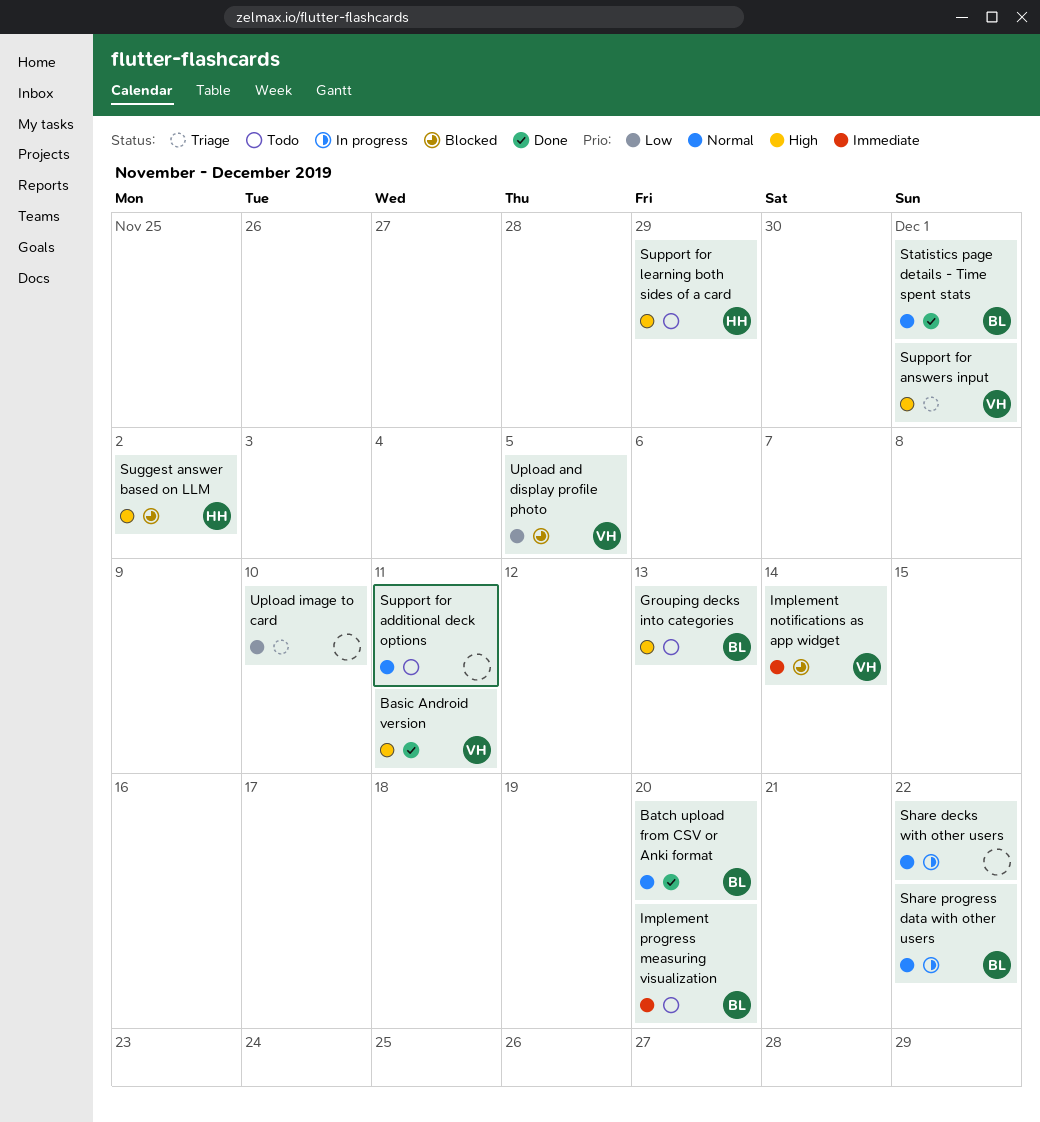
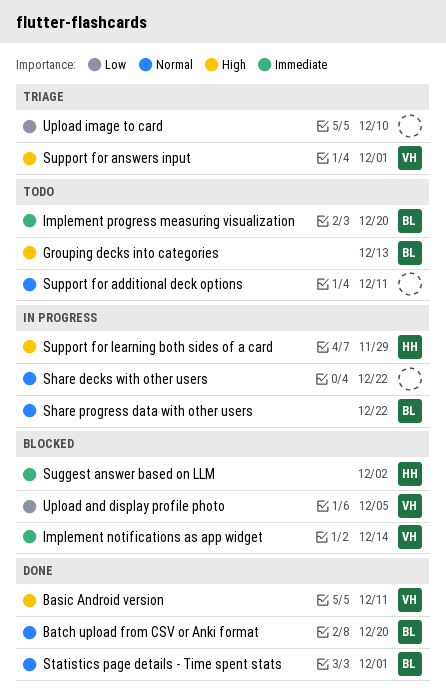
Suggest answer based on LLM, priority: High -> Immediate
Support for learning both sides of a card, status: Todo -> In progress

